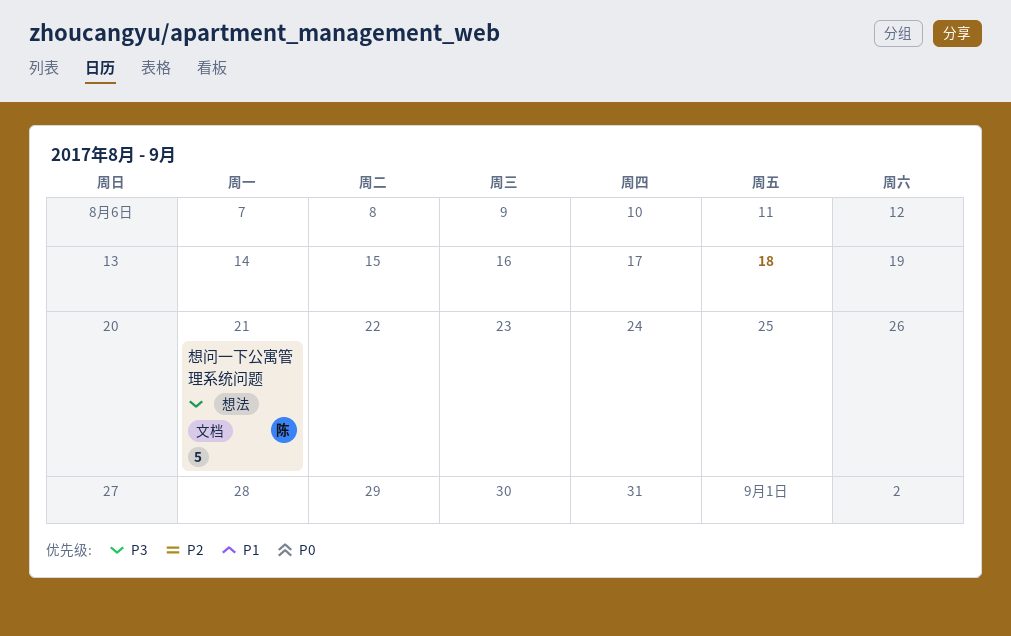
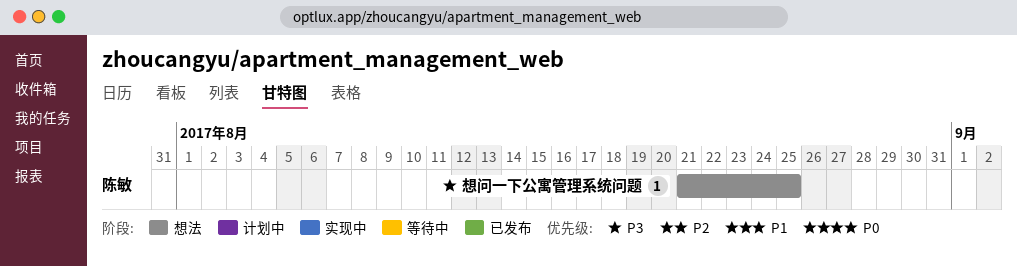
想问一下公寓管理系统问题, estimate: 5 -> 1
想问一下公寓管理系统问题, due: Aug 21 -> Aug 25

